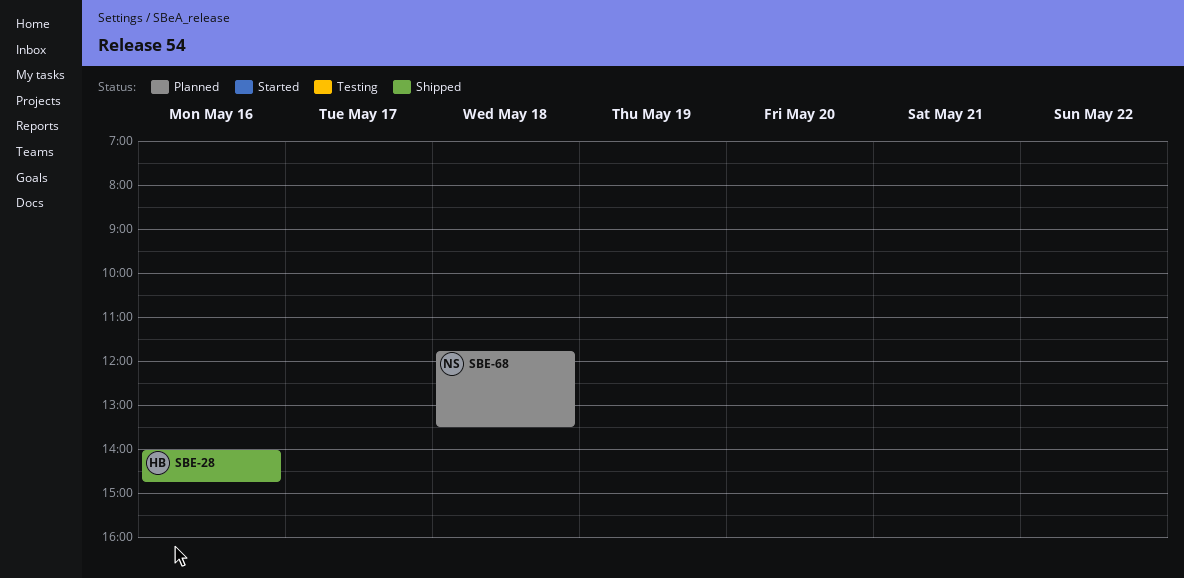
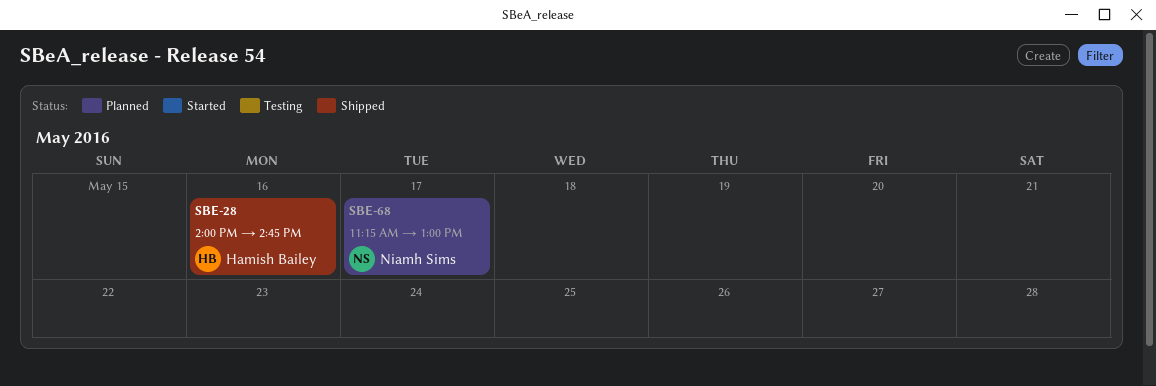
SBE-68, day: May 18 -> May 17
SBE-68, begins: 11:45 -> 11:15
SBE-68, ends: 13:30 -> 13:00

